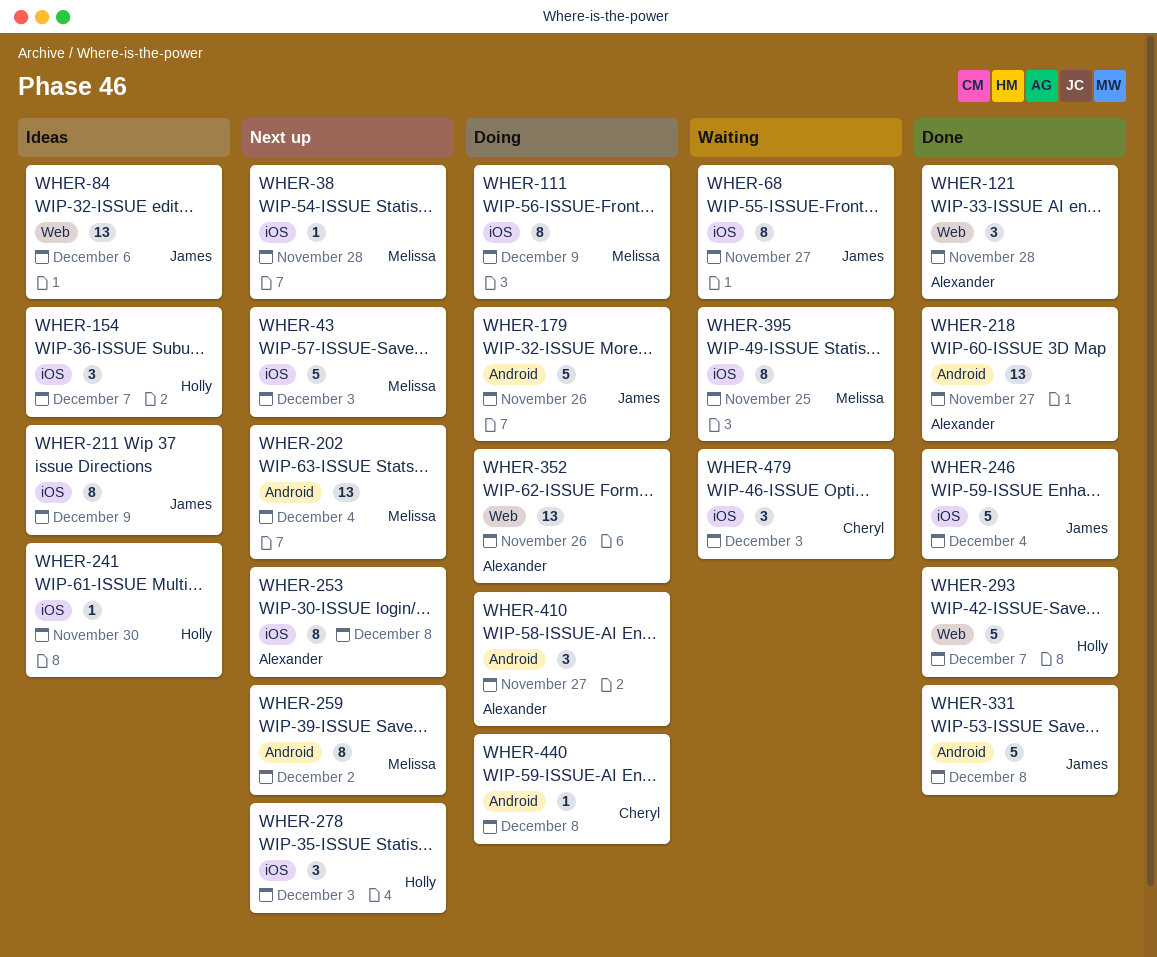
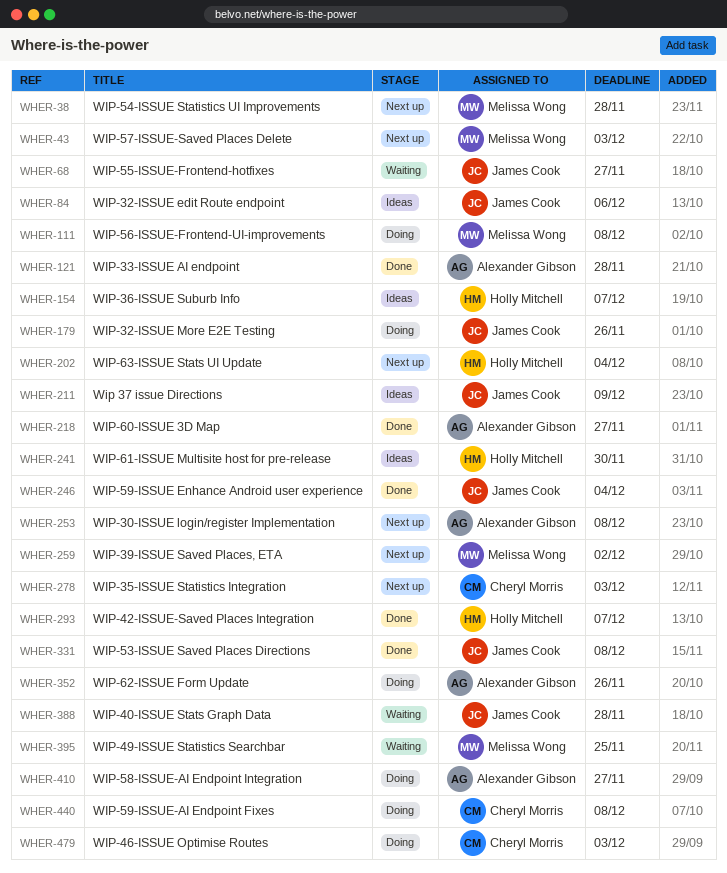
WHER-111, due: Dec 9 -> Dec 8
WHER-202, owner: Melissa Wong -> Holly Mitchell
WHER-278, owner: Holly Mitchell -> Cheryl Morris
WHER-388: none -> present
WHER-479, status: Waiting -> Doing

